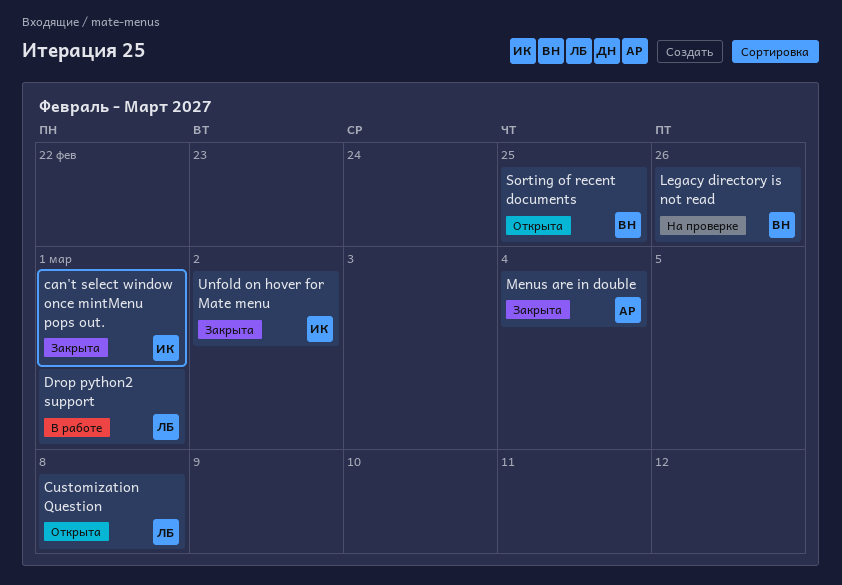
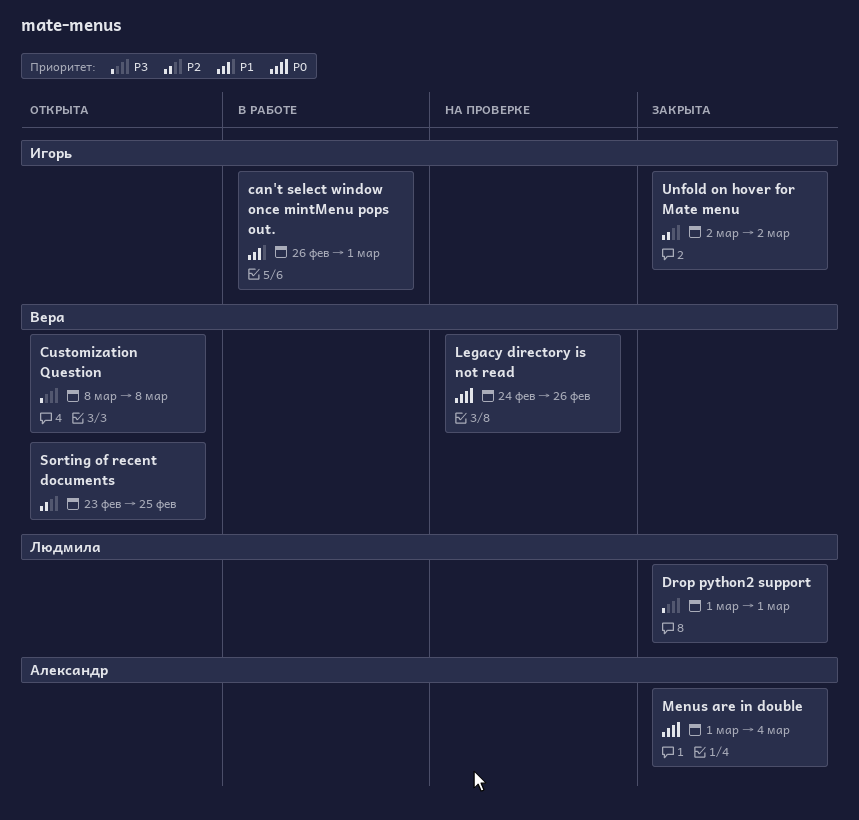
can't select window once mintMenu pops out., status: Закрыта -> В работе
Customization Question, owner: Людмила -> Вера
Drop python2 support, status: В работе -> Закрыта

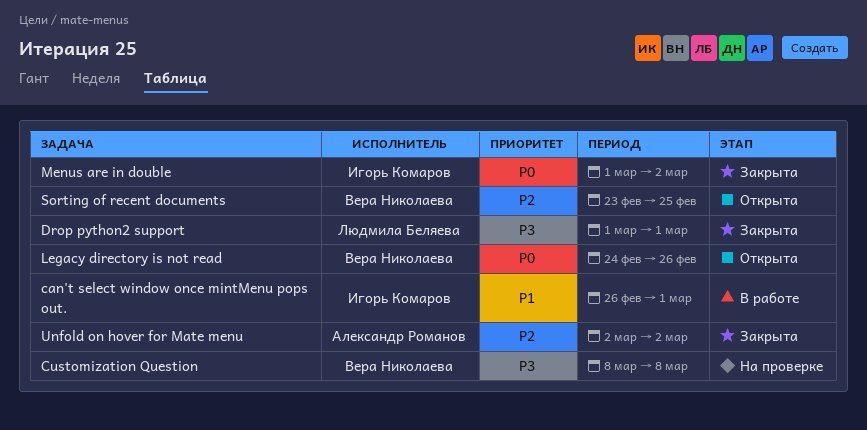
Customization Question, status: Открыта -> На проверке
Legacy directory is not read, status: На проверке -> Открыта
Menus are in double, owner: Александр Романов -> Игорь Комаров
Menus are in double, due: Mar 4 -> Mar 2
Unfold on hover for Mate menu, owner: Игорь Комаров -> Александр Романов

